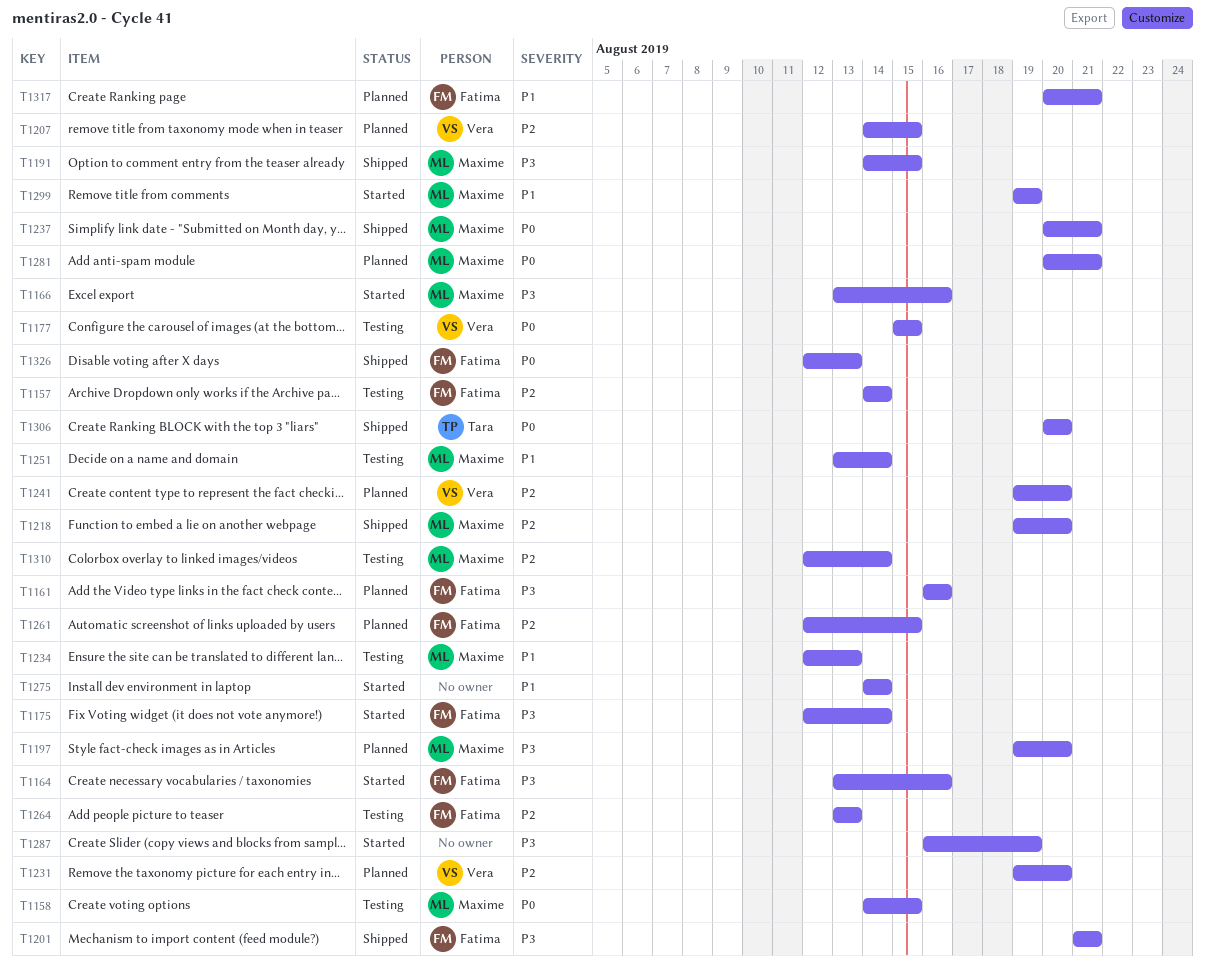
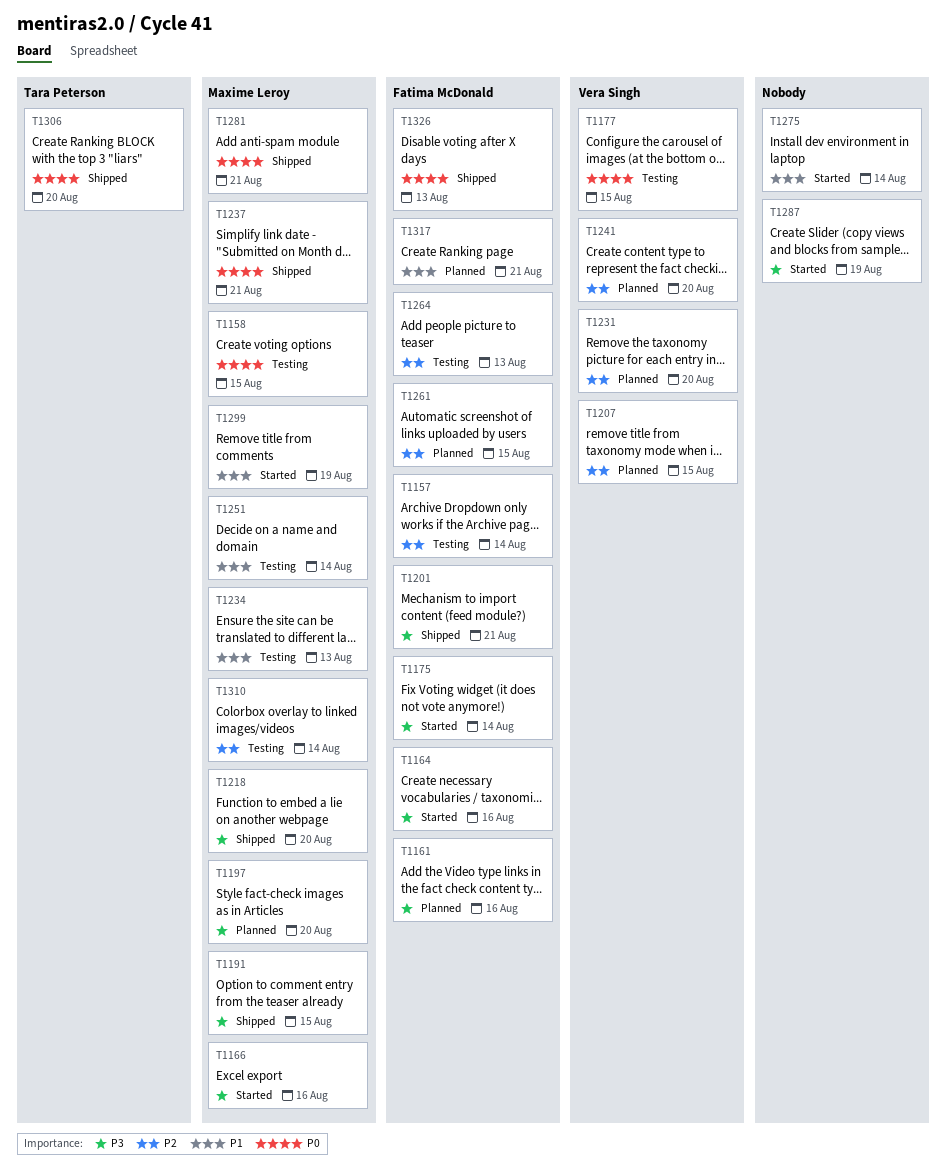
T1218, priority: P2 -> P3
T1281, status: Planned -> Shipped

